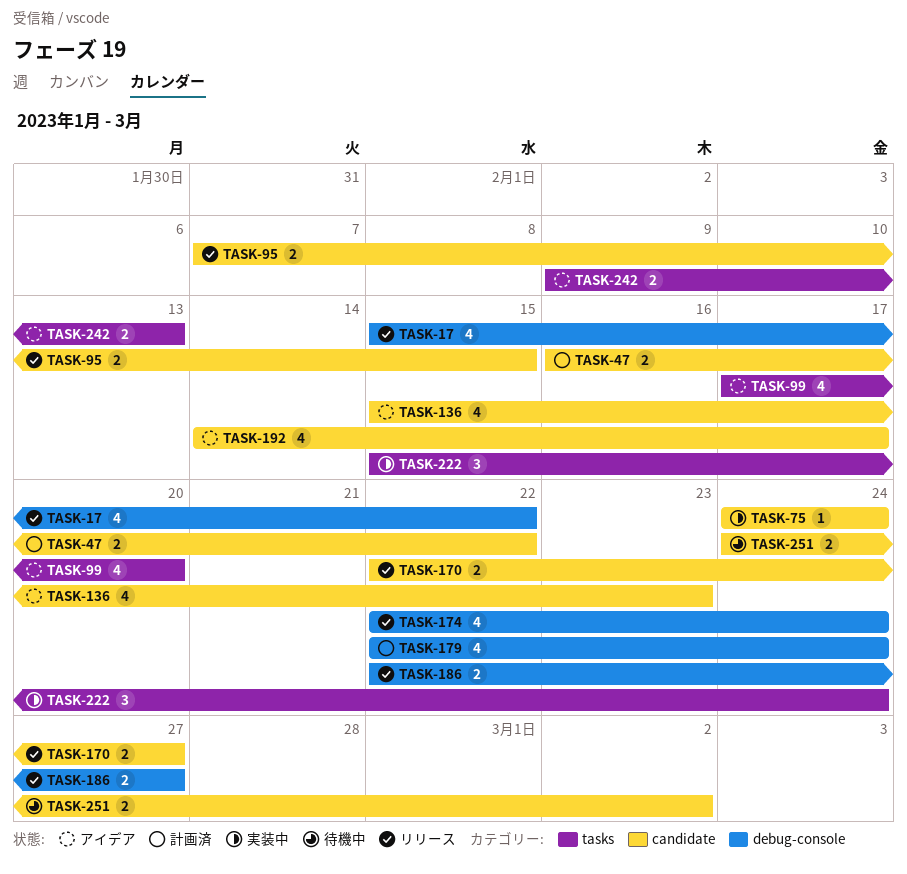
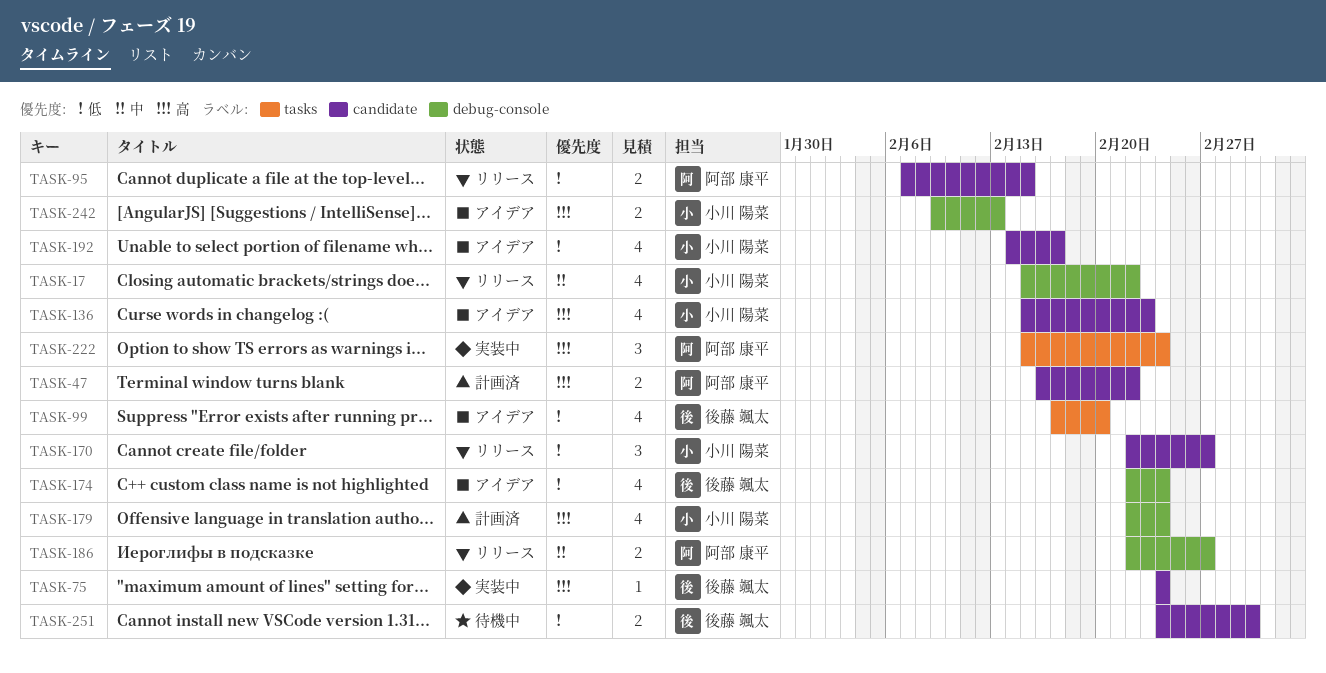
TASK-170, estimate: 2 -> 3
TASK-174, status: リリース -> アイデア
TASK-242, label: tasks -> debug-console

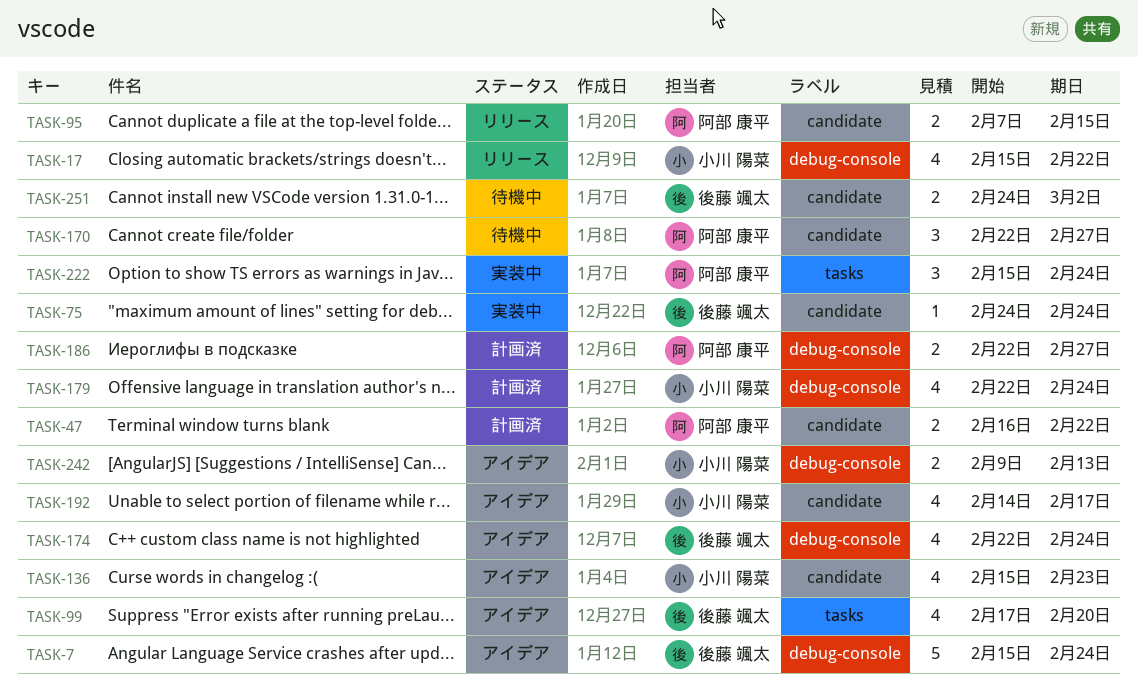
TASK-7: none -> present
TASK-170, status: リリース -> 待機中
TASK-170, owner: 小川 陽菜 -> 阿部 康平
TASK-186, status: リリース -> 計画済

